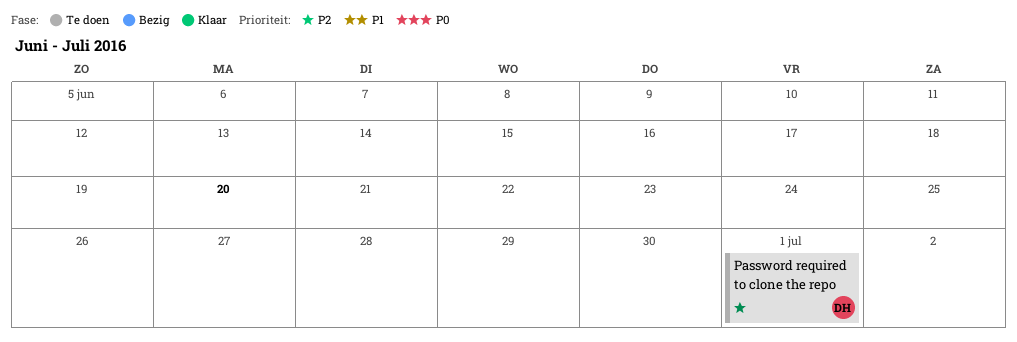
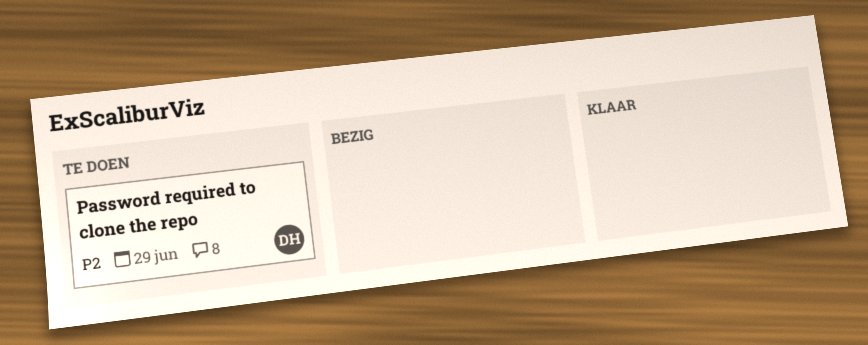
Password required to clone the repo, due: Jul 1 -> Jun 29

